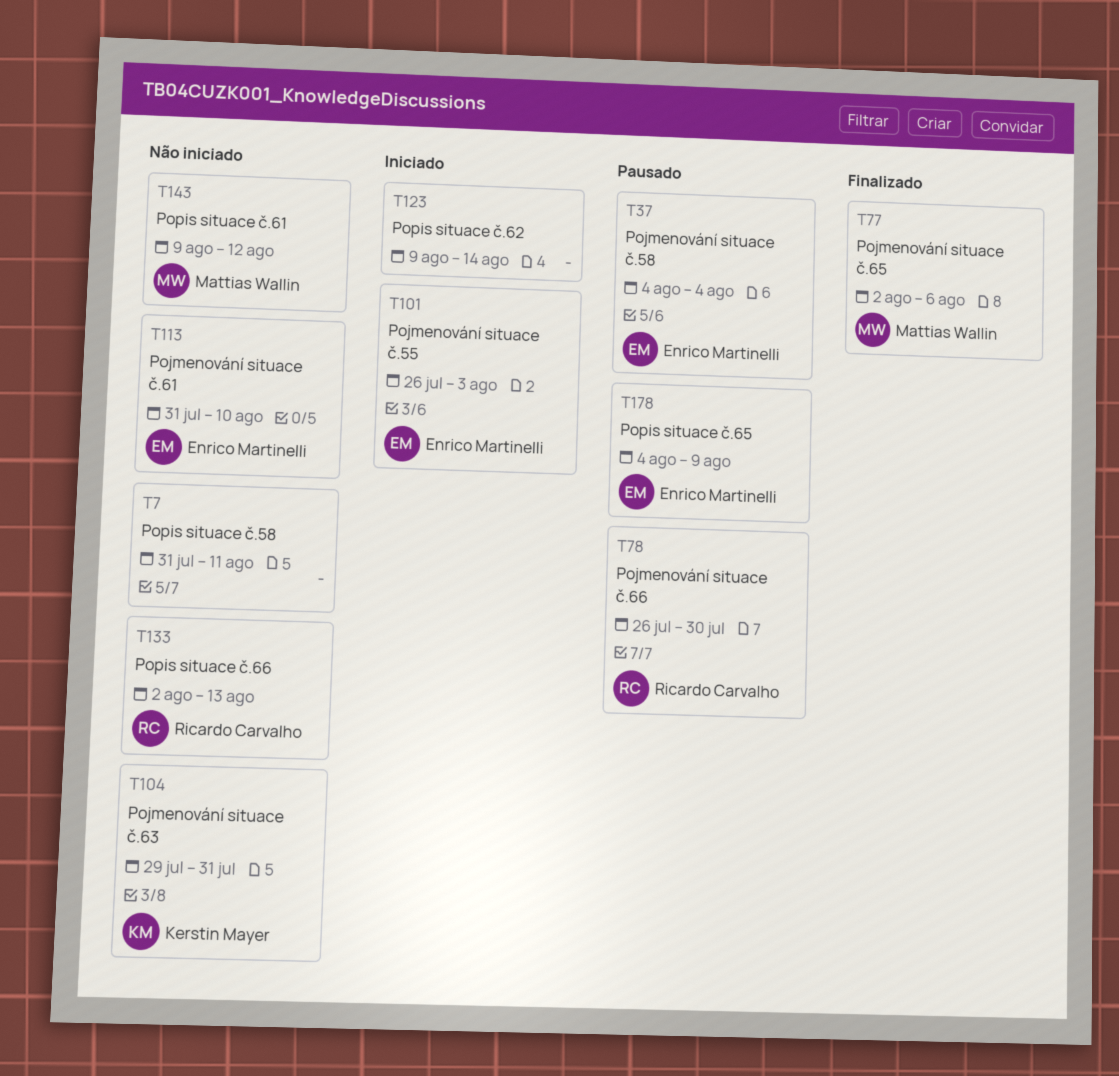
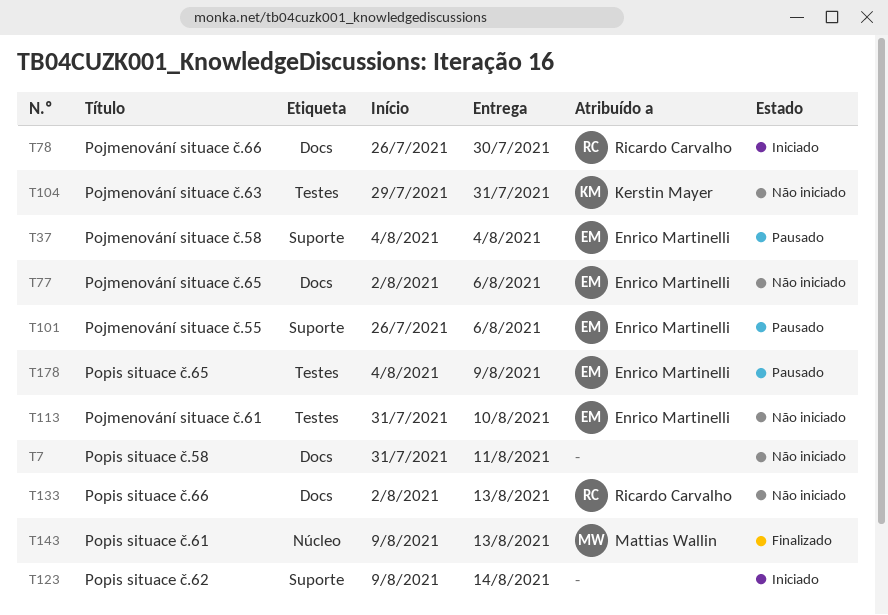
T77, status: Finalizado -> Não iniciado
T77, owner: Mattias Wallin -> Enrico Martinelli
T78, status: Pausado -> Iniciado
T101, status: Iniciado -> Pausado
T101, due: Aug 3 -> Aug 6
T143, status: Não iniciado -> Finalizado
T143, due: Aug 12 -> Aug 13

